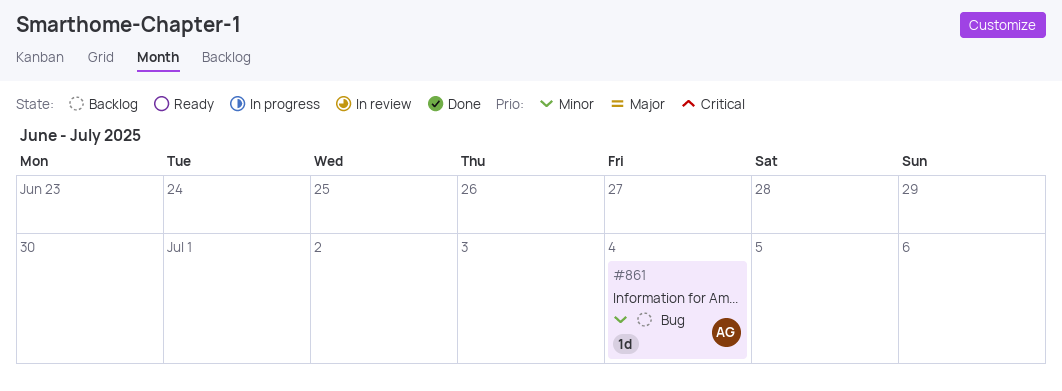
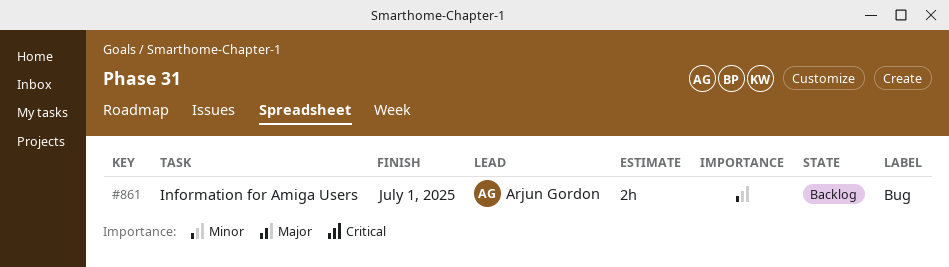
#861, estimate: 1d -> 2h
#861, due: Jul 4 -> Jul 1

